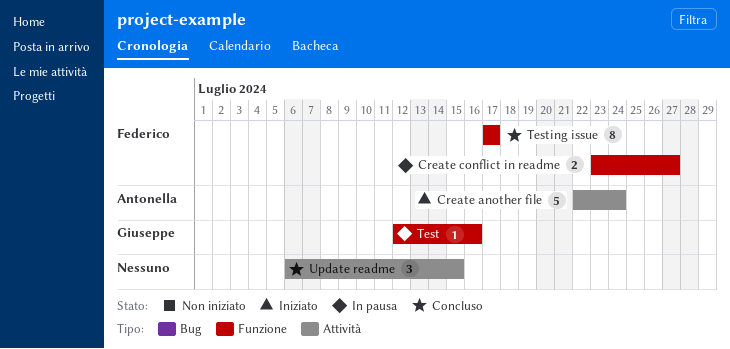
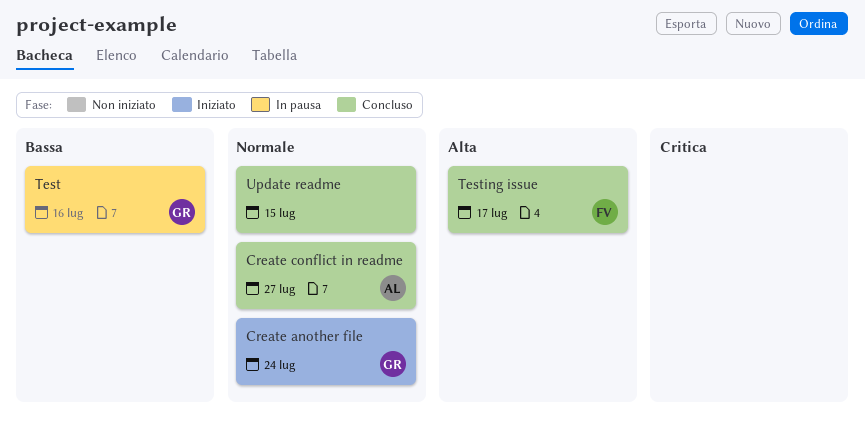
Create another file, owner: Antonella -> Giuseppe
Create conflict in readme, status: In pausa -> Concluso
Create conflict in readme, owner: Federico -> Antonella

